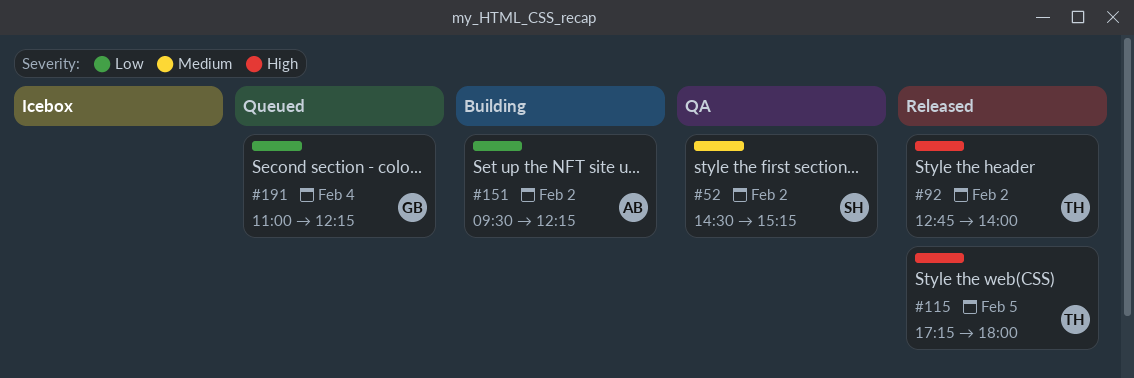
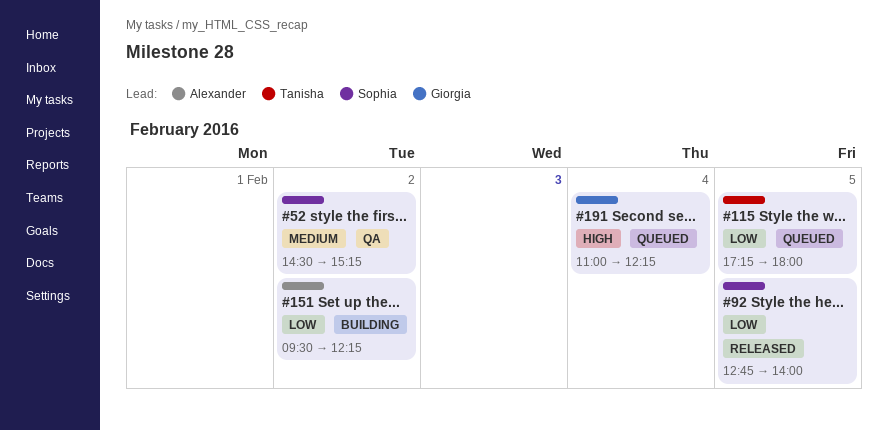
#92, owner: Tanisha -> Sophia
#92, priority: High -> Low
#92, day: Feb 2 -> Feb 5
#115, status: Released -> Queued
#115, priority: High -> Low
#191, priority: Low -> High

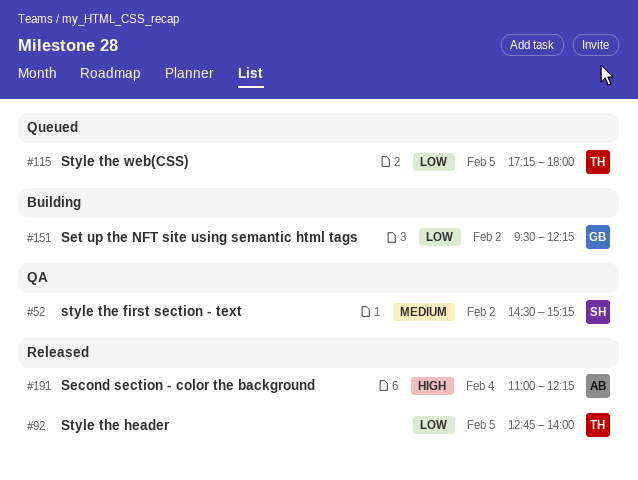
#92, owner: Sophia -> Tanisha
#151, owner: Alexander -> Giorgia
#191, status: Queued -> Released
#191, owner: Giorgia -> Alexander

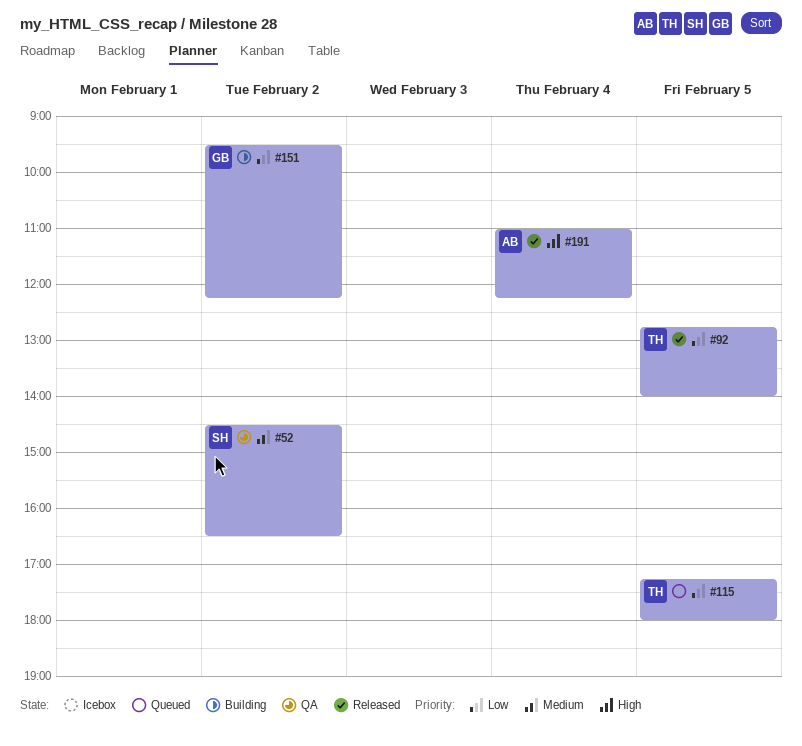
#52, ends: 15:15 -> 16:30

